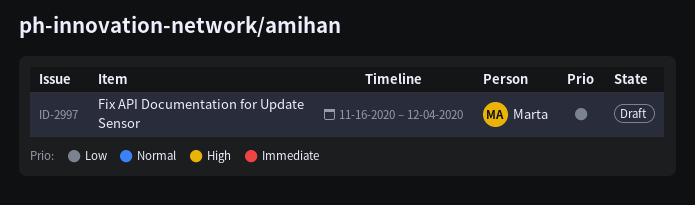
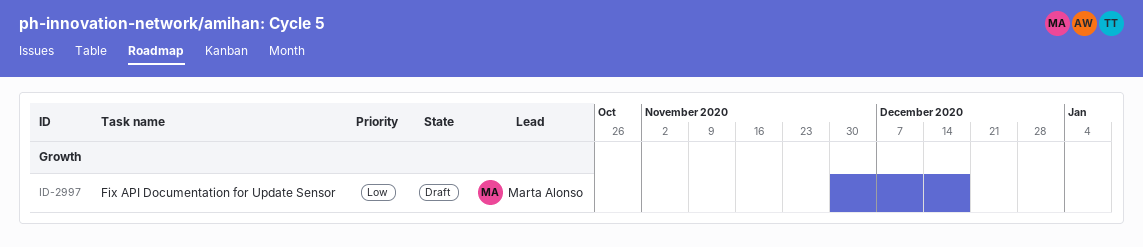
ID-2997, start: Nov 16 -> Nov 30
ID-2997, due: Dec 4 -> Dec 18

